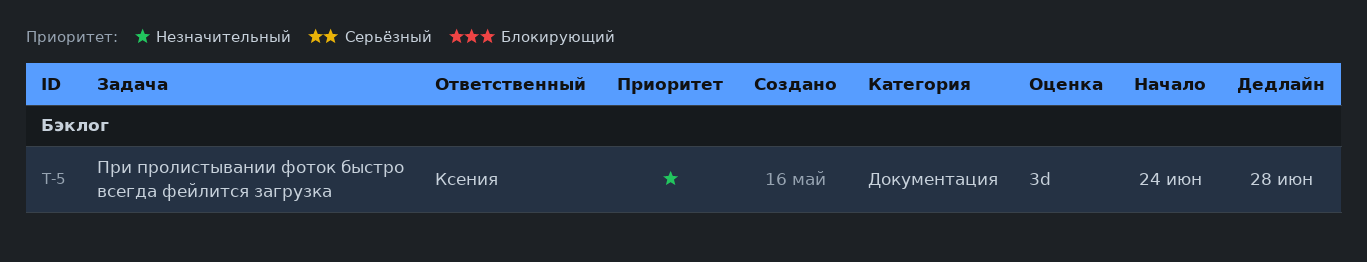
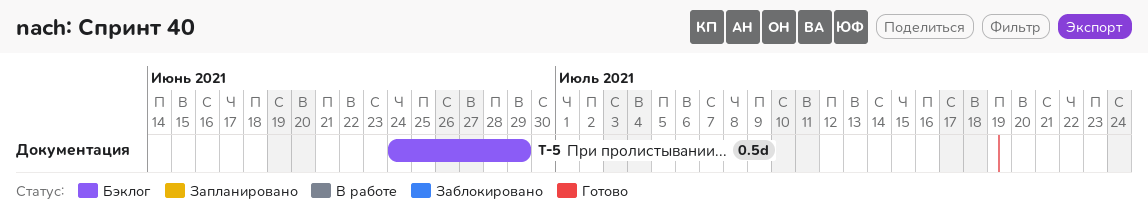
T-5, estimate: 3d -> 0.5d
T-5, due: Jun 28 -> Jun 29

